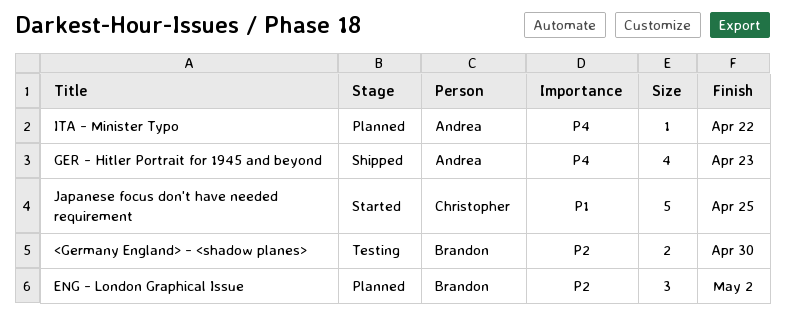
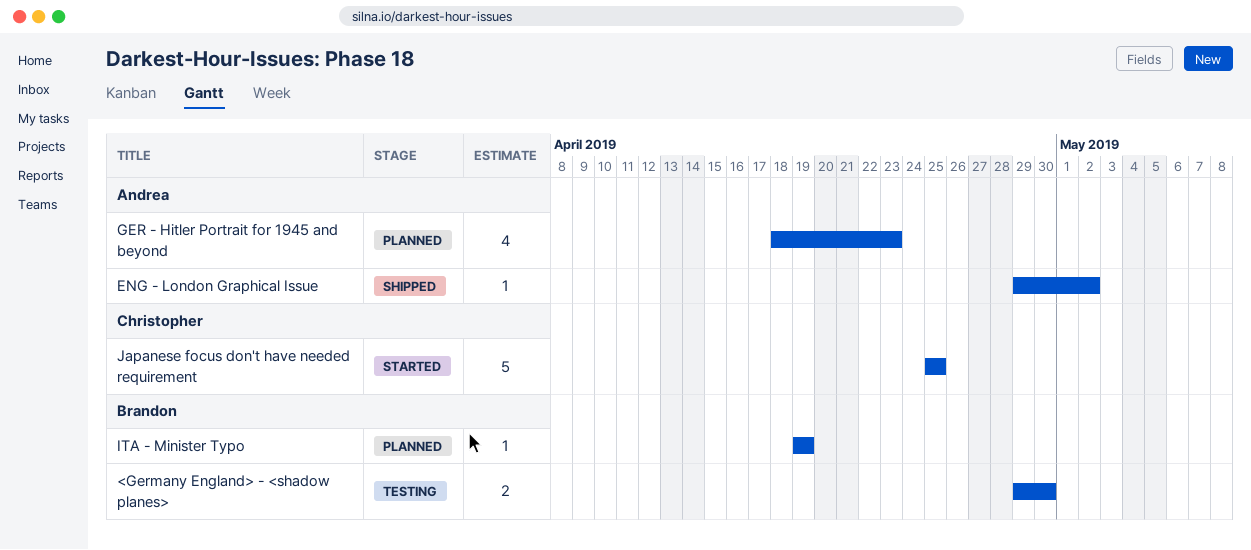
ENG - London Graphical Issue, status: Planned -> Shipped
ENG - London Graphical Issue, owner: Brandon -> Andrea
ENG - London Graphical Issue, estimate: 3 -> 1
GER - Hitler Portrait for 1945 and beyond, status: Shipped -> Planned
ITA - Minister Typo, owner: Andrea -> Brandon
ITA - Minister Typo, due: Apr 22 -> Apr 19

